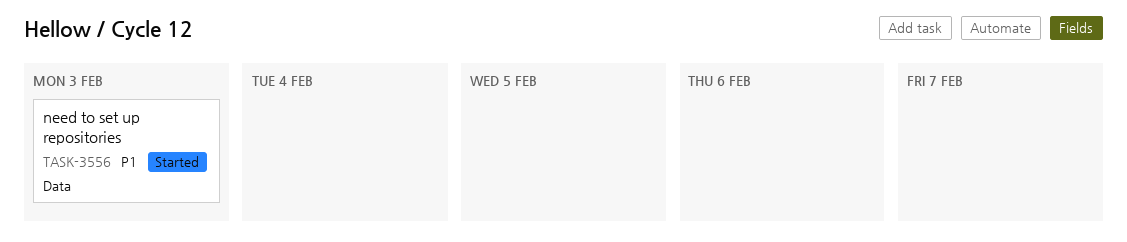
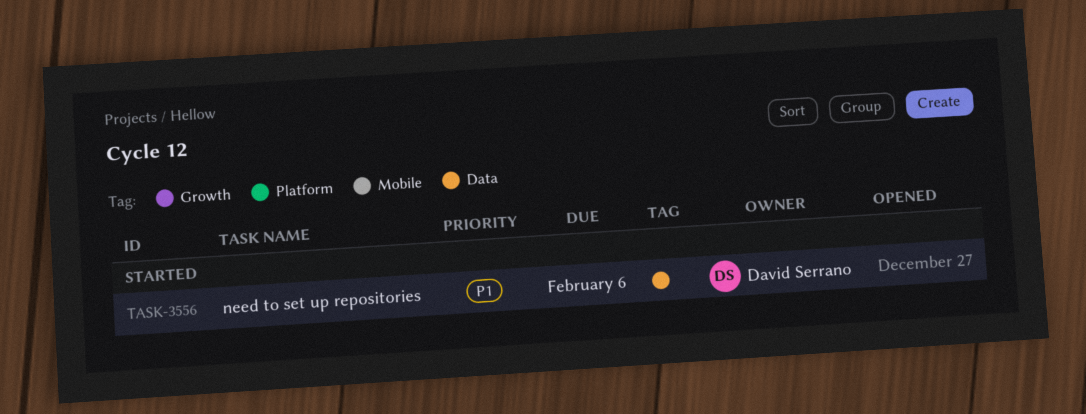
TASK-3556, due: Feb 3 -> Feb 6

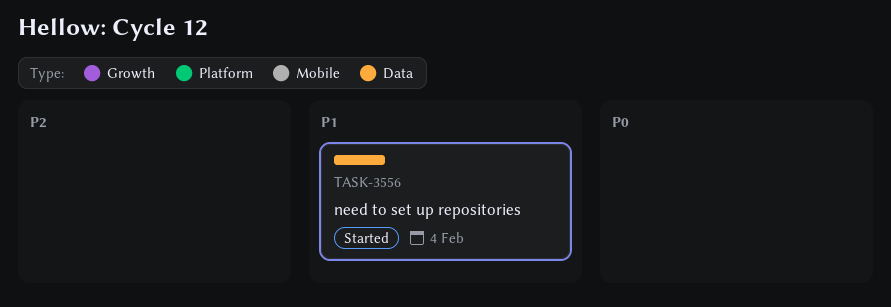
TASK-3556, due: Feb 6 -> Feb 4

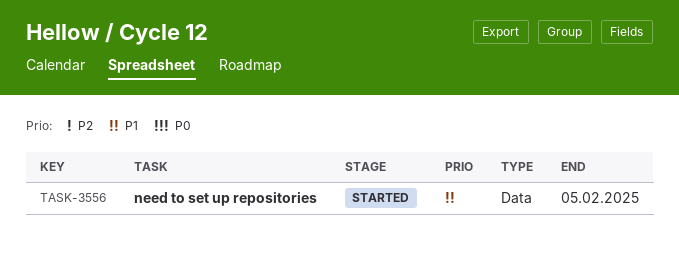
TASK-3556, due: Feb 4 -> Feb 5

